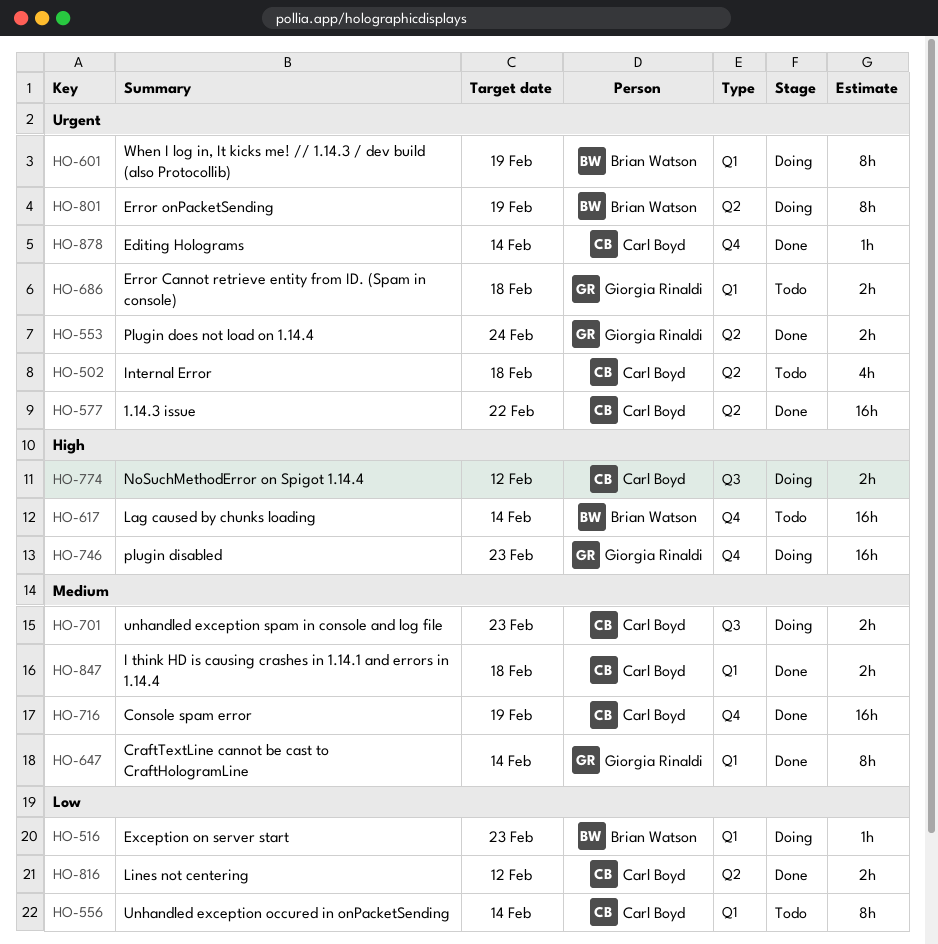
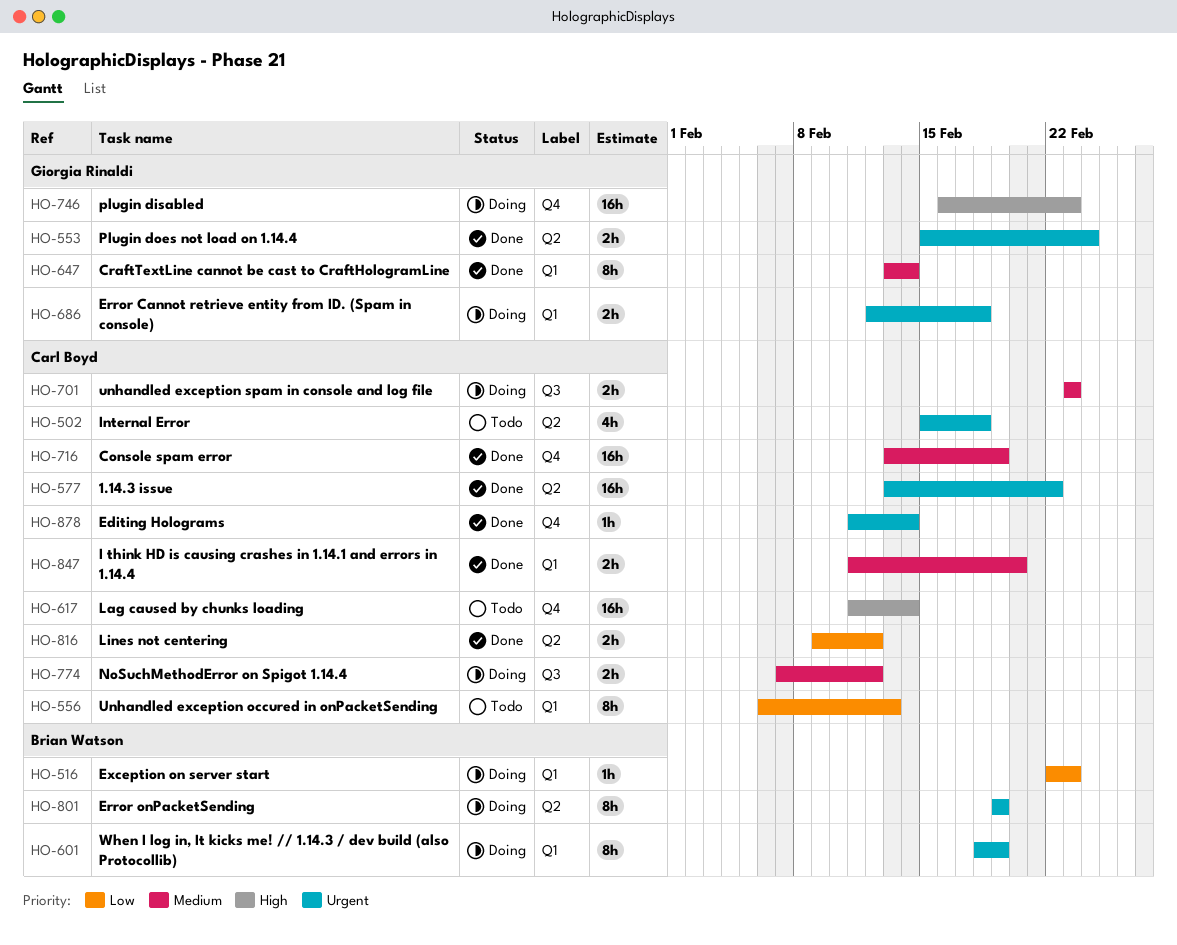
HO-556, due: Feb 14 -> Feb 13
HO-617, owner: Brian Watson -> Carl Boyd
HO-686, status: Todo -> Doing
HO-774, priority: High -> Medium
HO-847, due: Feb 18 -> Feb 20

